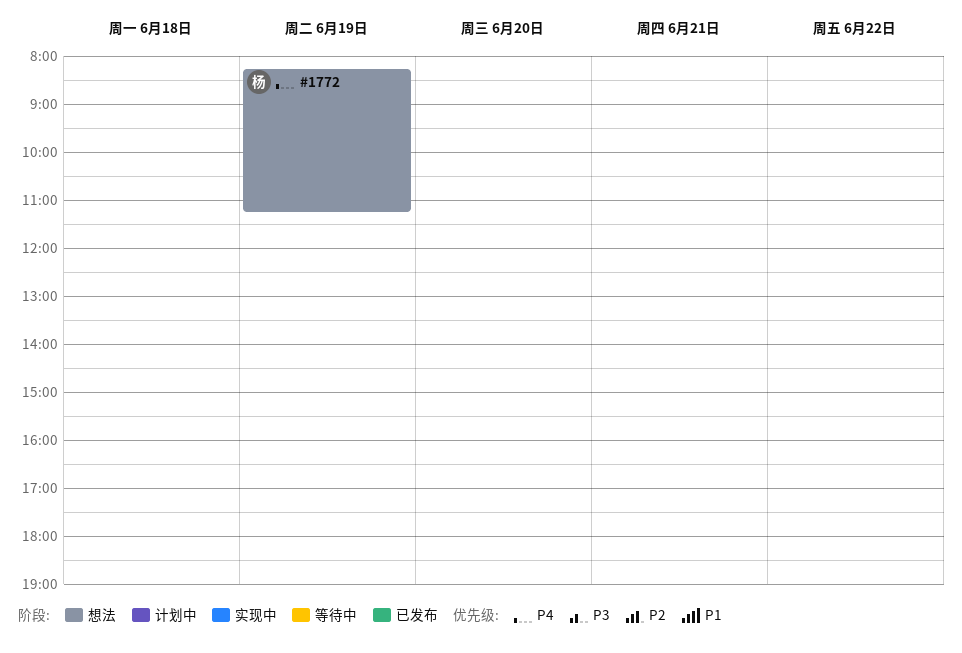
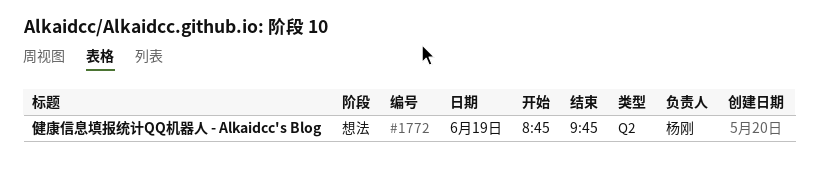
#1772, begins: 08:15 -> 08:45
#1772, ends: 11:15 -> 09:45

